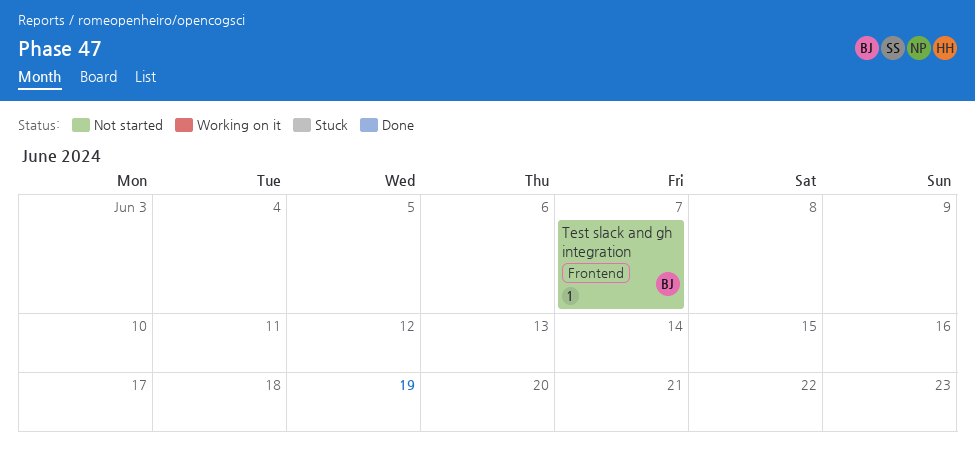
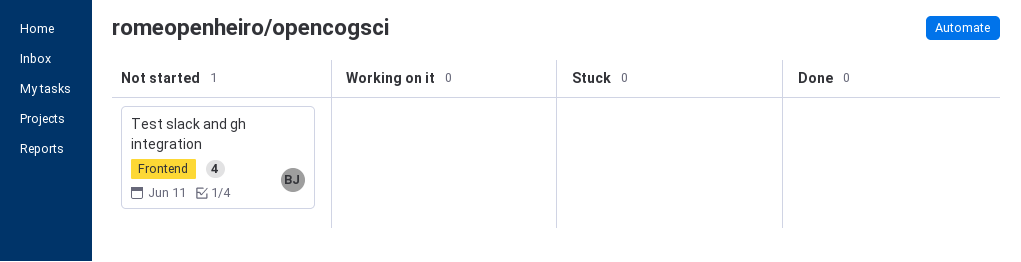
Test slack and gh integration, estimate: 1 -> 4
Test slack and gh integration, due: Jun 7 -> Jun 11

